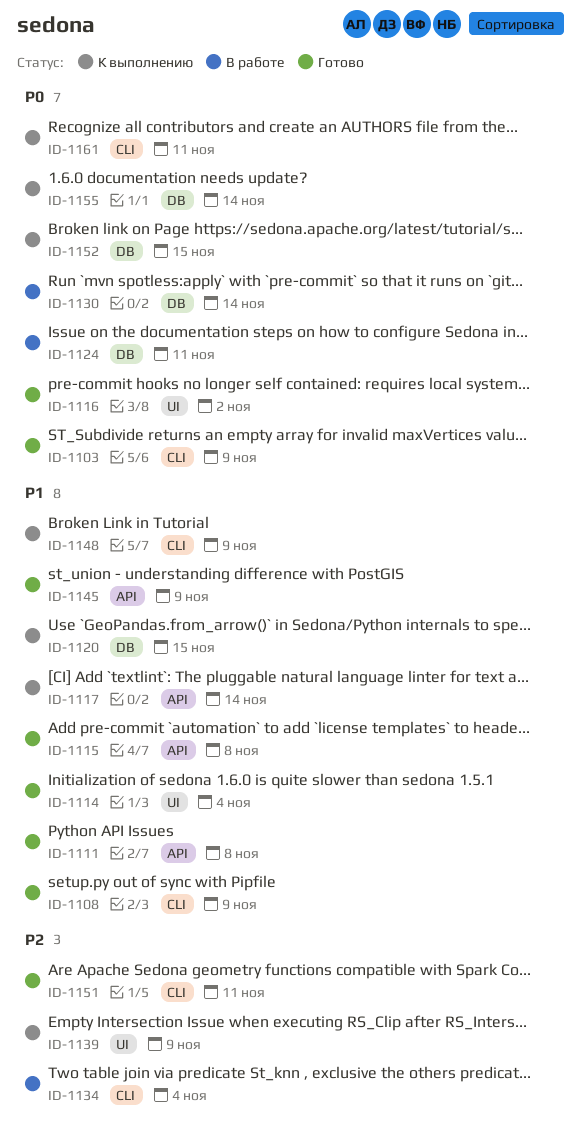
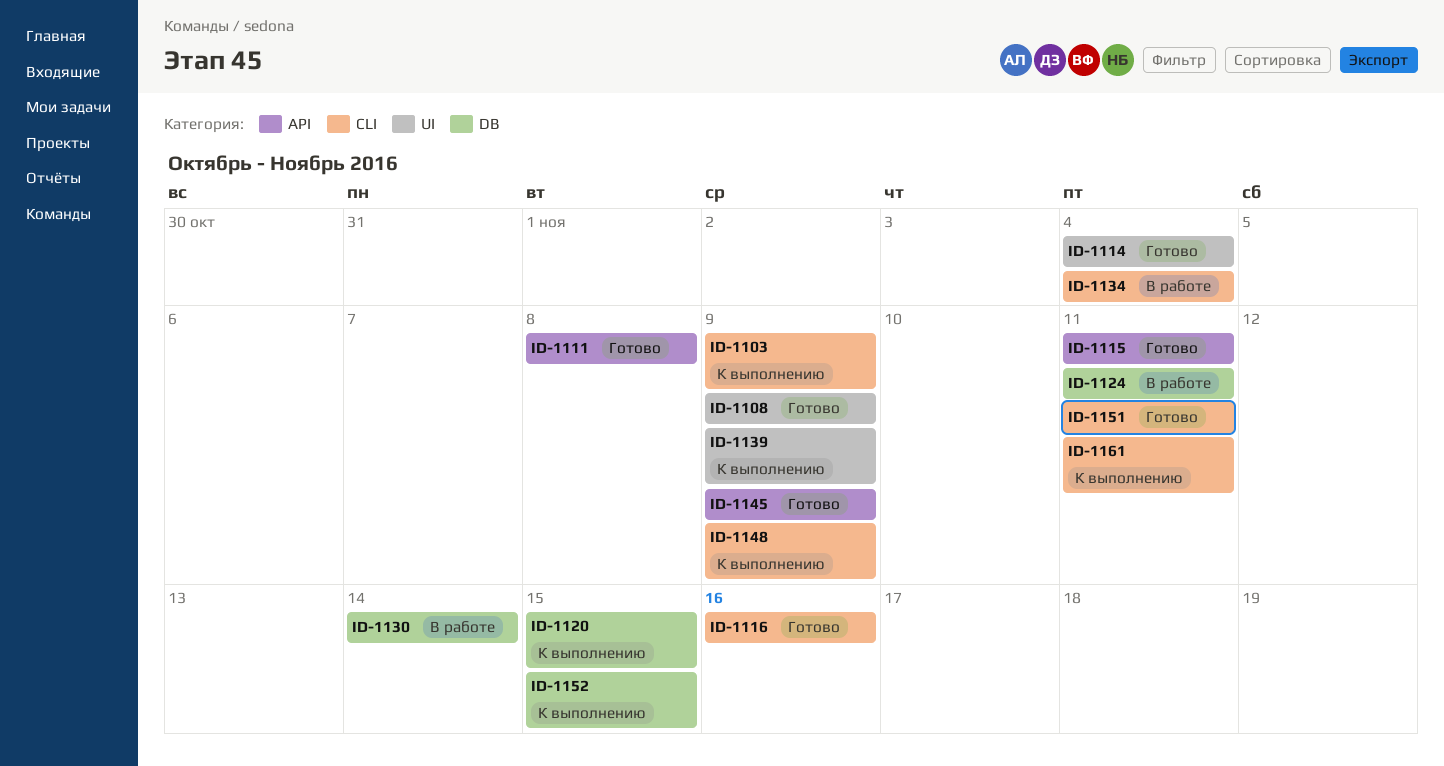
ID-1103, status: Готово -> К выполнению
ID-1108, label: CLI -> UI
ID-1115, due: Nov 8 -> Nov 11
ID-1116, label: UI -> CLI
ID-1116, due: Nov 2 -> Nov 16
ID-1117: present -> none
ID-1155: present -> none

